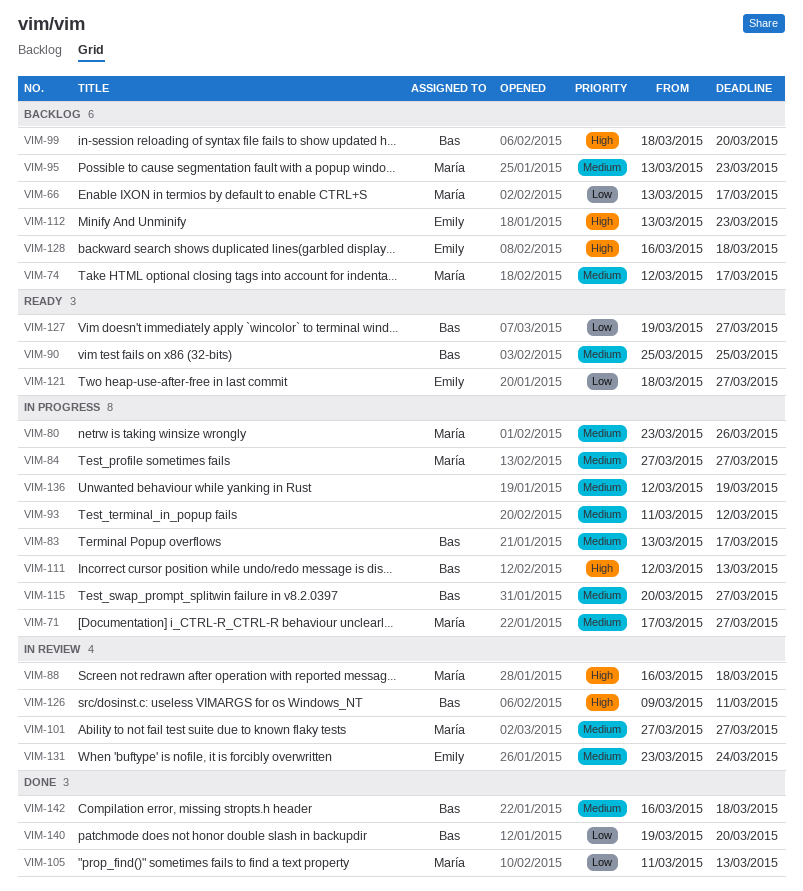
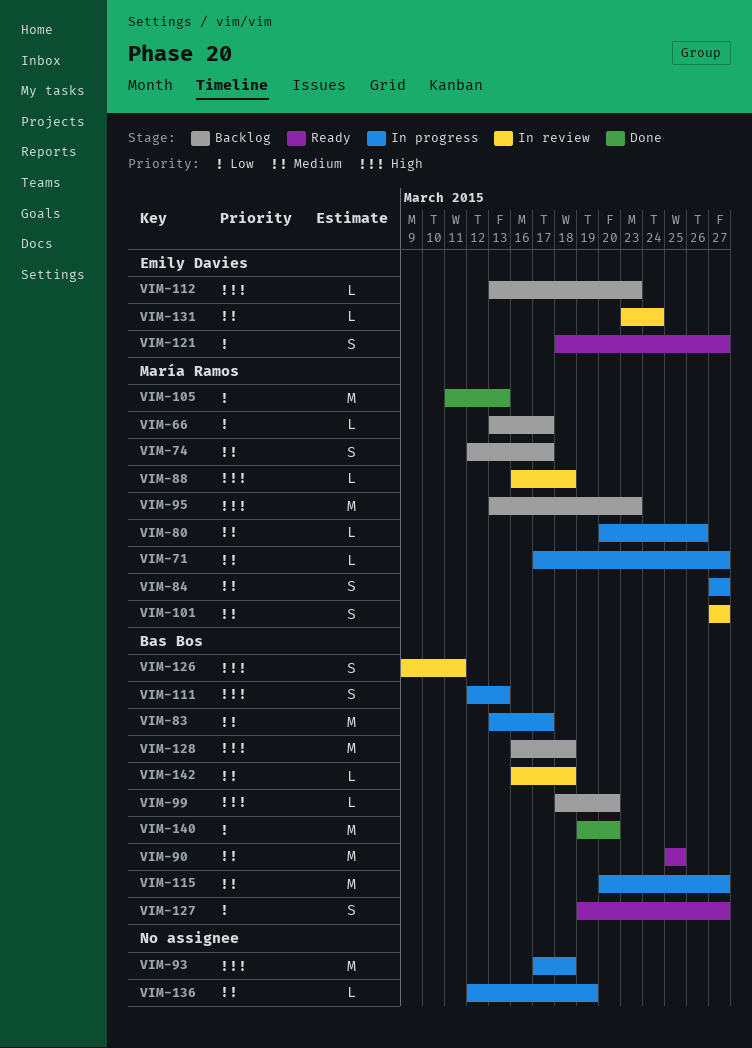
VIM-80, start: Mar 23 -> Mar 20
VIM-93, priority: Medium -> High
VIM-93, start: Mar 11 -> Mar 17
VIM-93, due: Mar 12 -> Mar 18
VIM-95, priority: Medium -> High
VIM-128, owner: Emily Davies -> Bas Bos
VIM-142, status: Done -> In review

